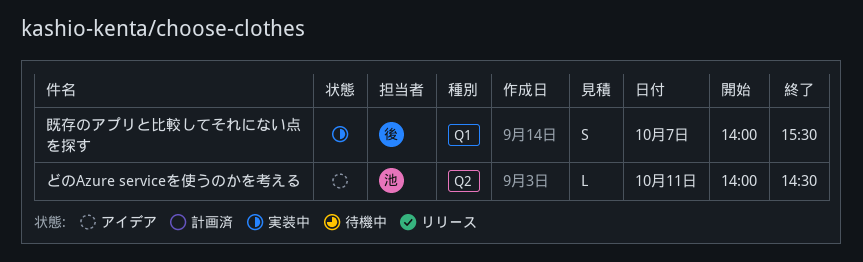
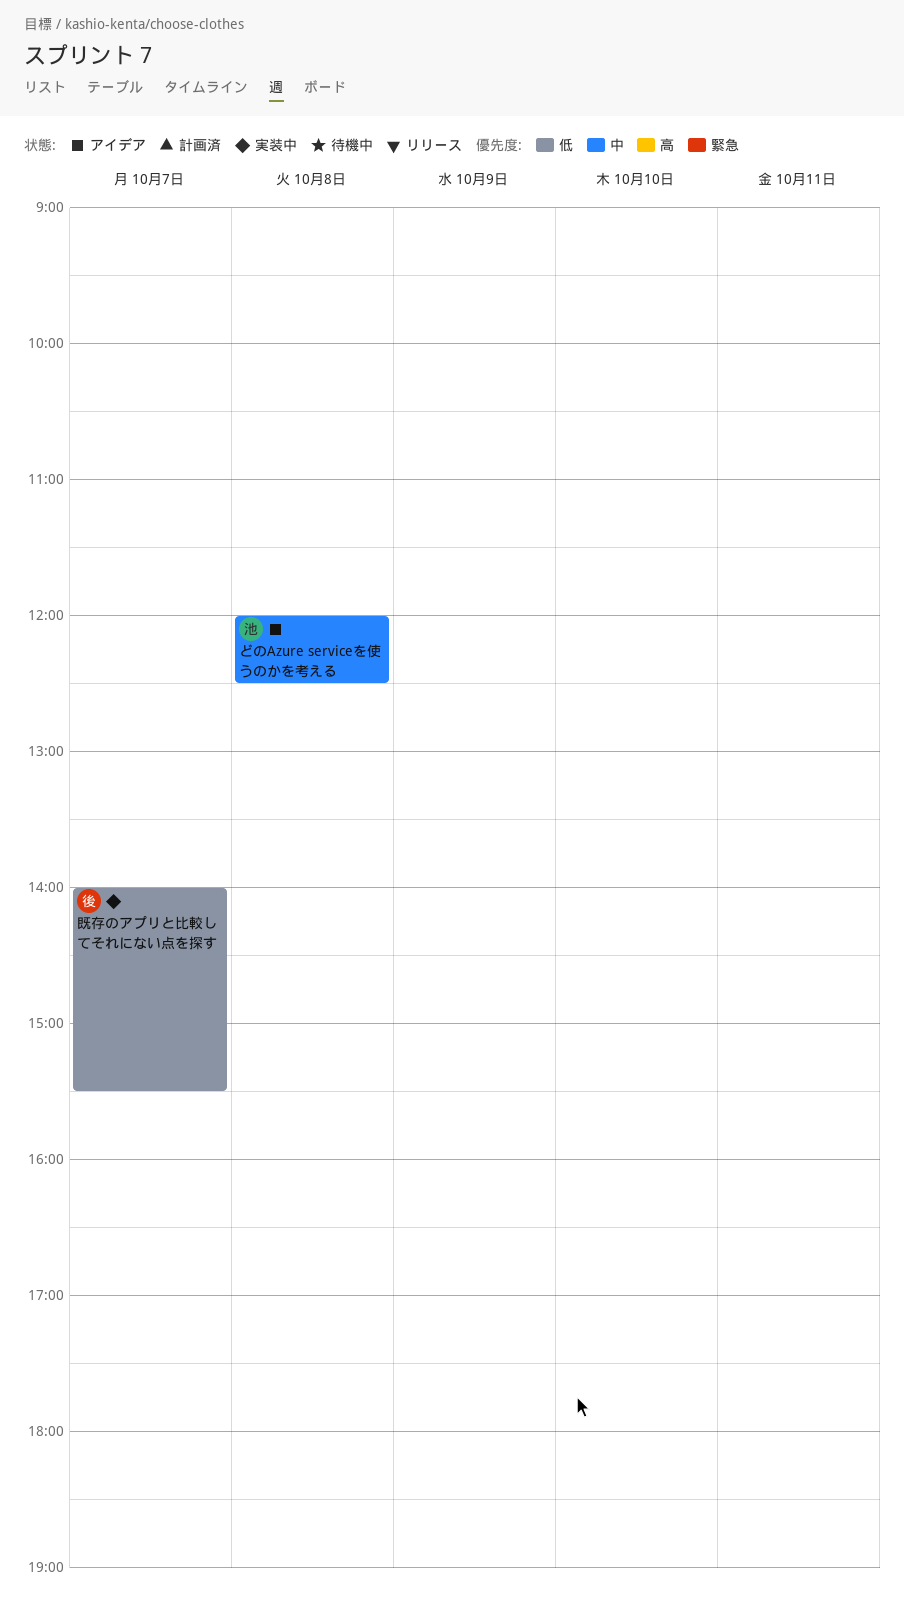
どのAzure serviceを使うのかを考える, day: Oct 11 -> Oct 8
どのAzure serviceを使うのかを考える, begins: 14:00 -> 12:00
どのAzure serviceを使うのかを考える, ends: 14:30 -> 12:30

